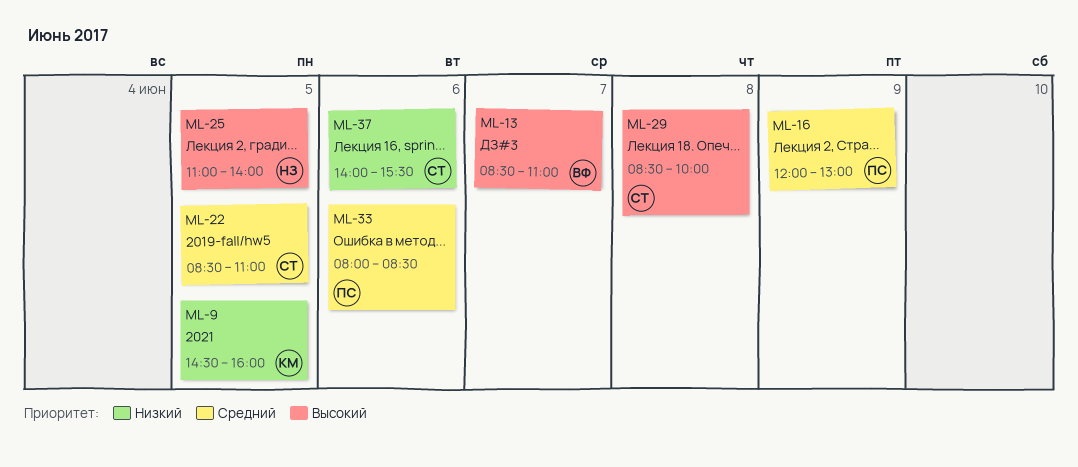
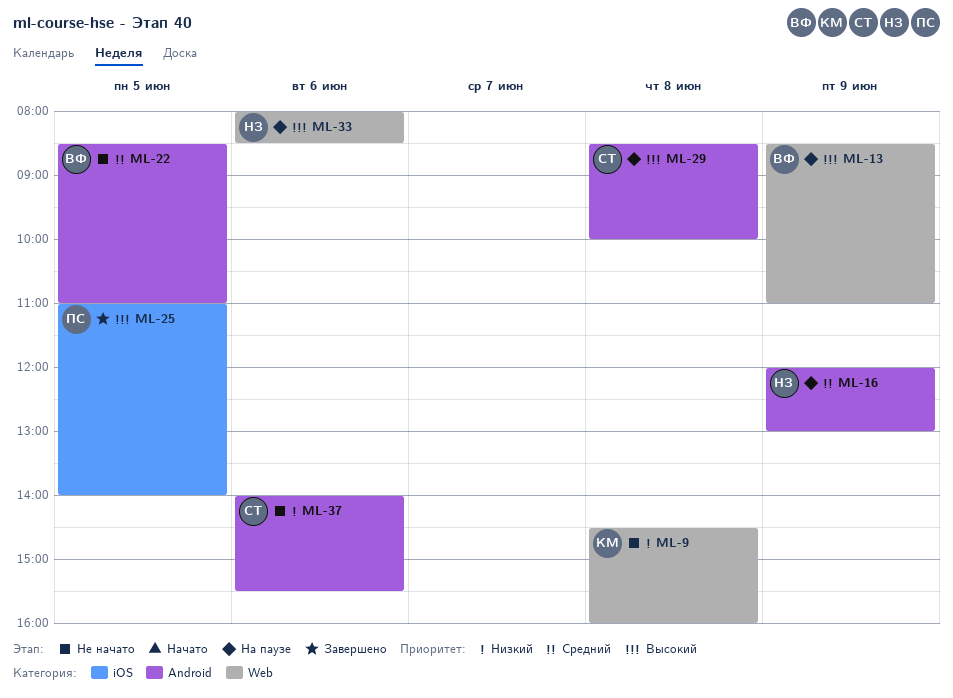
ML-9, day: Jun 5 -> Jun 8
ML-13, day: Jun 7 -> Jun 9
ML-16, owner: ПС -> НЗ
ML-22, owner: СТ -> ВФ
ML-25, owner: НЗ -> ПС
ML-33, owner: ПС -> НЗ
ML-33, priority: Средний -> Высокий

